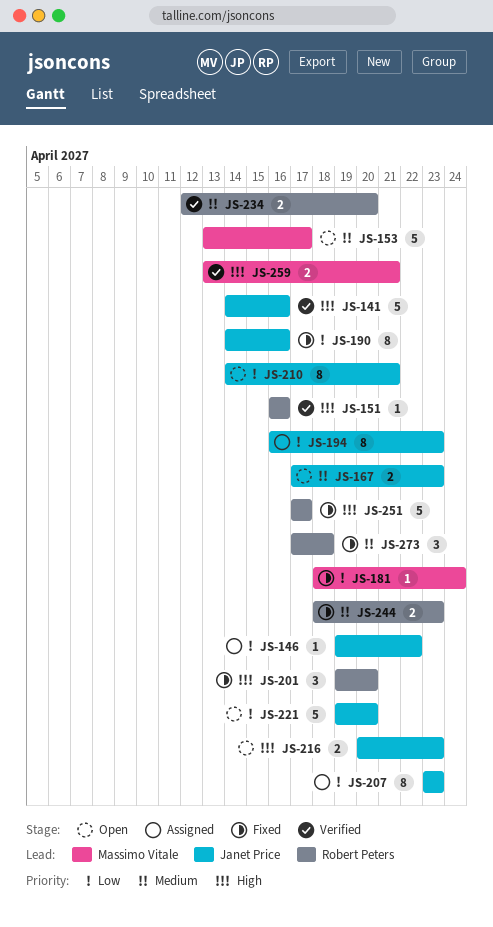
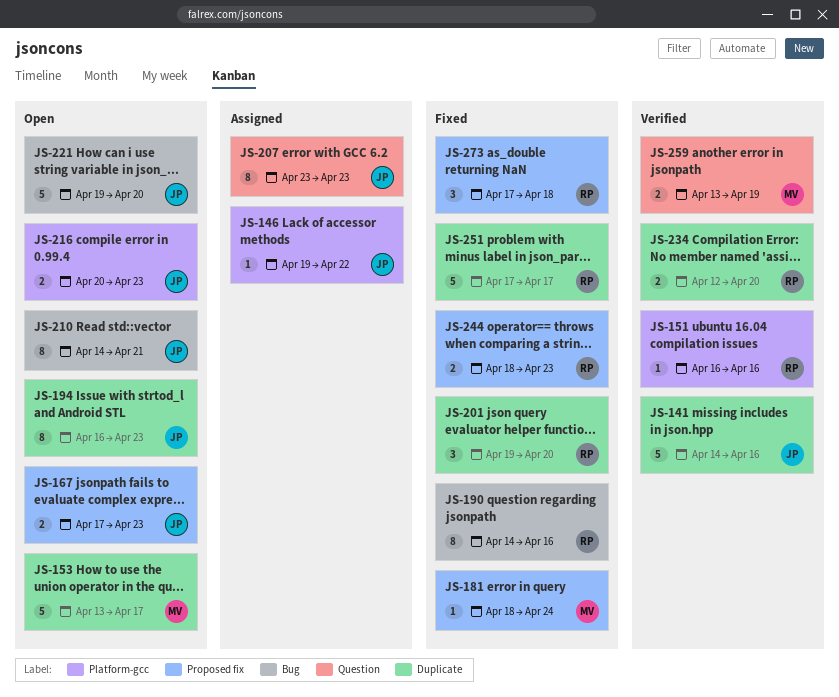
JS-190, owner: Janet Price -> Robert Peters
JS-194, status: Assigned -> Open
JS-259, due: Apr 21 -> Apr 19

